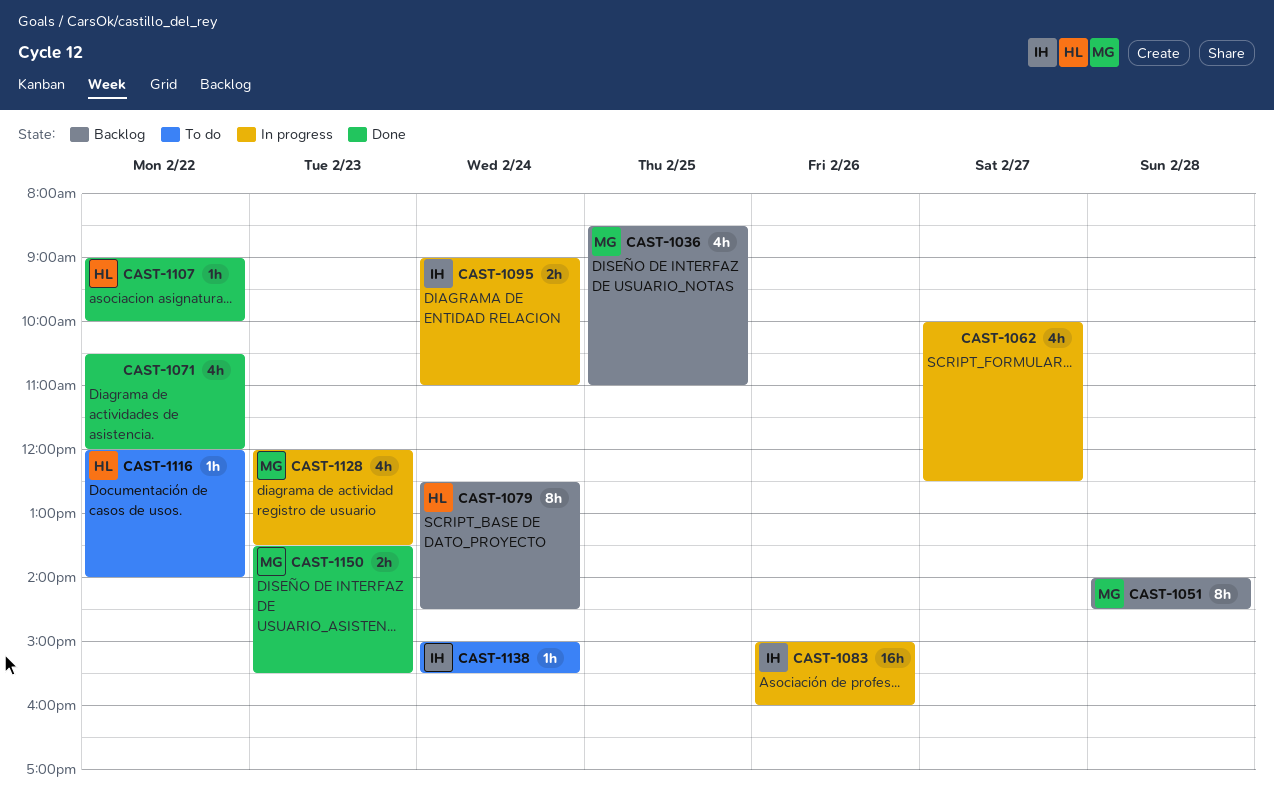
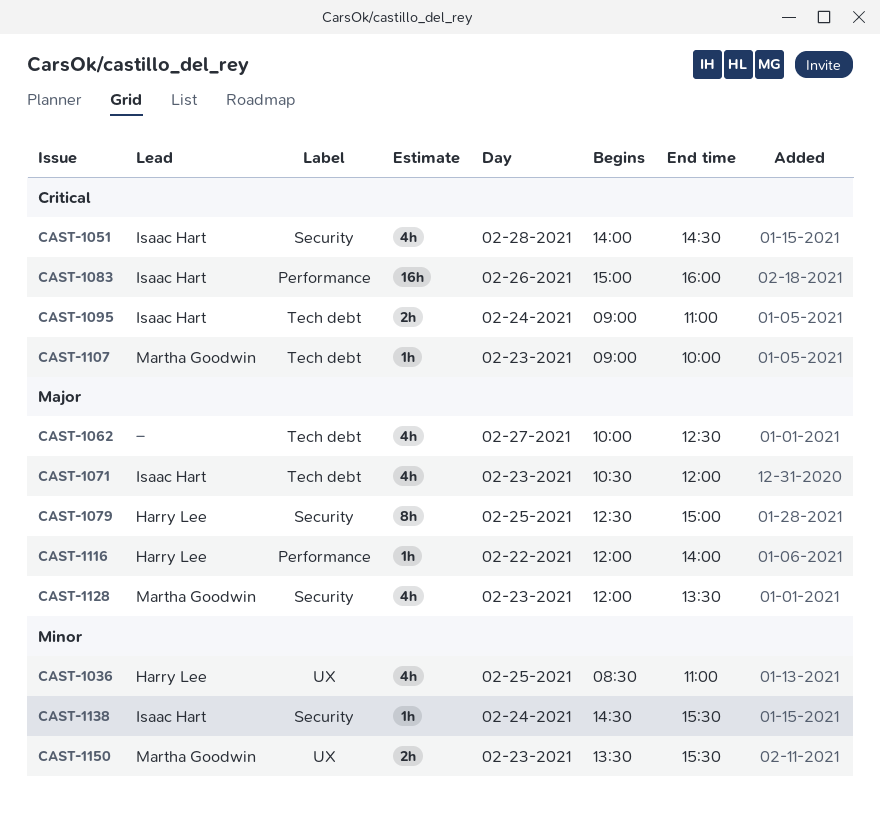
CAST-1036, owner: Martha Goodwin -> Harry Lee
CAST-1051, owner: Martha Goodwin -> Isaac Hart
CAST-1051, estimate: 8h -> 4h
CAST-1071, owner: none -> Isaac Hart
CAST-1071, day: Feb 22 -> Feb 23
CAST-1079, day: Feb 24 -> Feb 25
CAST-1079, ends: 14:30 -> 15:00
CAST-1107, owner: Harry Lee -> Martha Goodwin
CAST-1107, day: Feb 22 -> Feb 23
CAST-1138, begins: 15:00 -> 14:30

